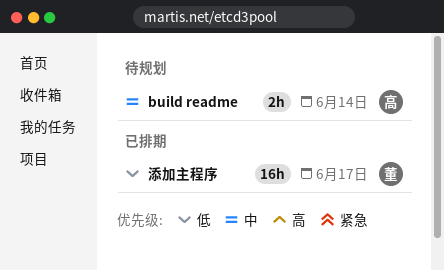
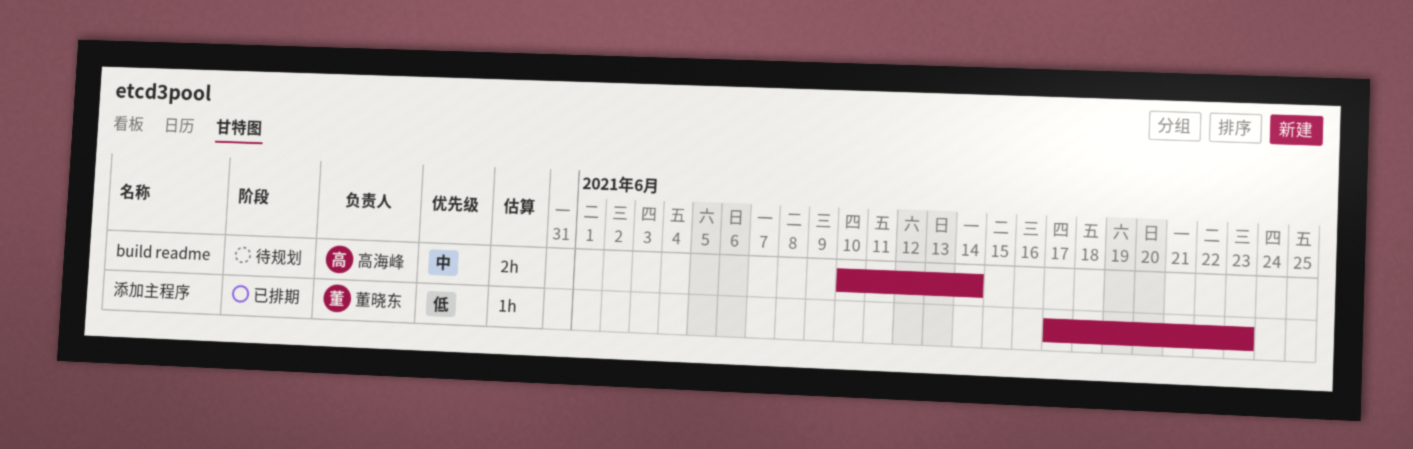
添加主程序, estimate: 16h -> 1h
添加主程序, due: Jun 17 -> Jun 23

